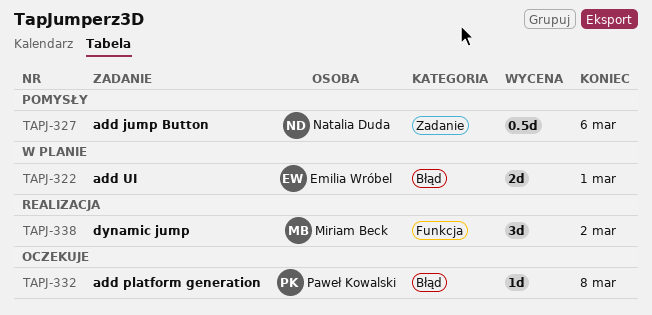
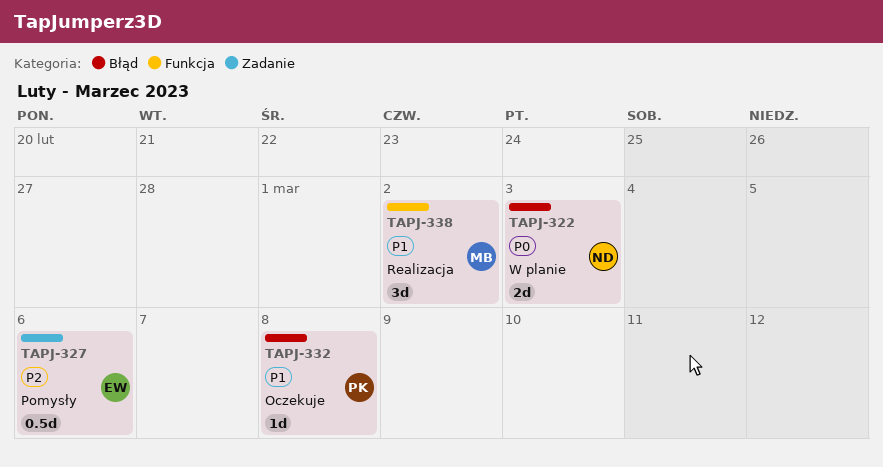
TAPJ-322, owner: Emilia Wróbel -> Natalia Duda
TAPJ-322, due: Mar 1 -> Mar 3
TAPJ-327, owner: Natalia Duda -> Emilia Wróbel

